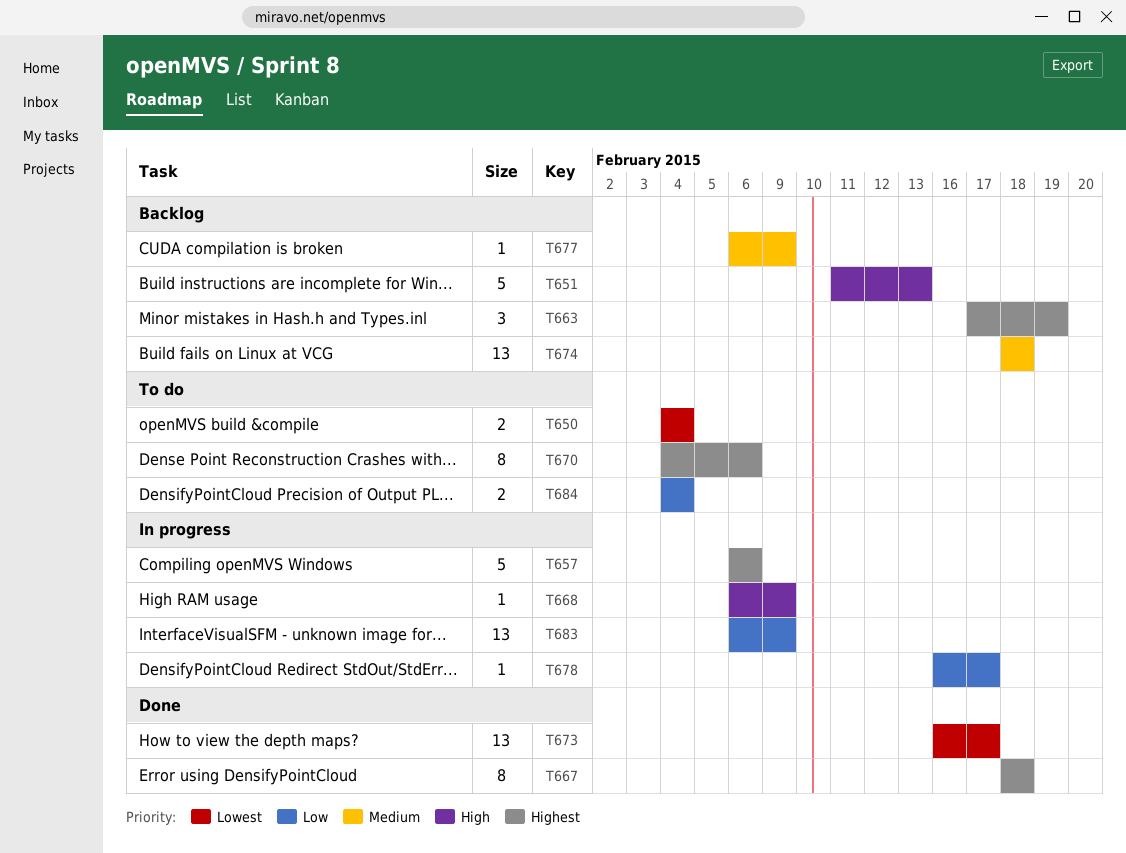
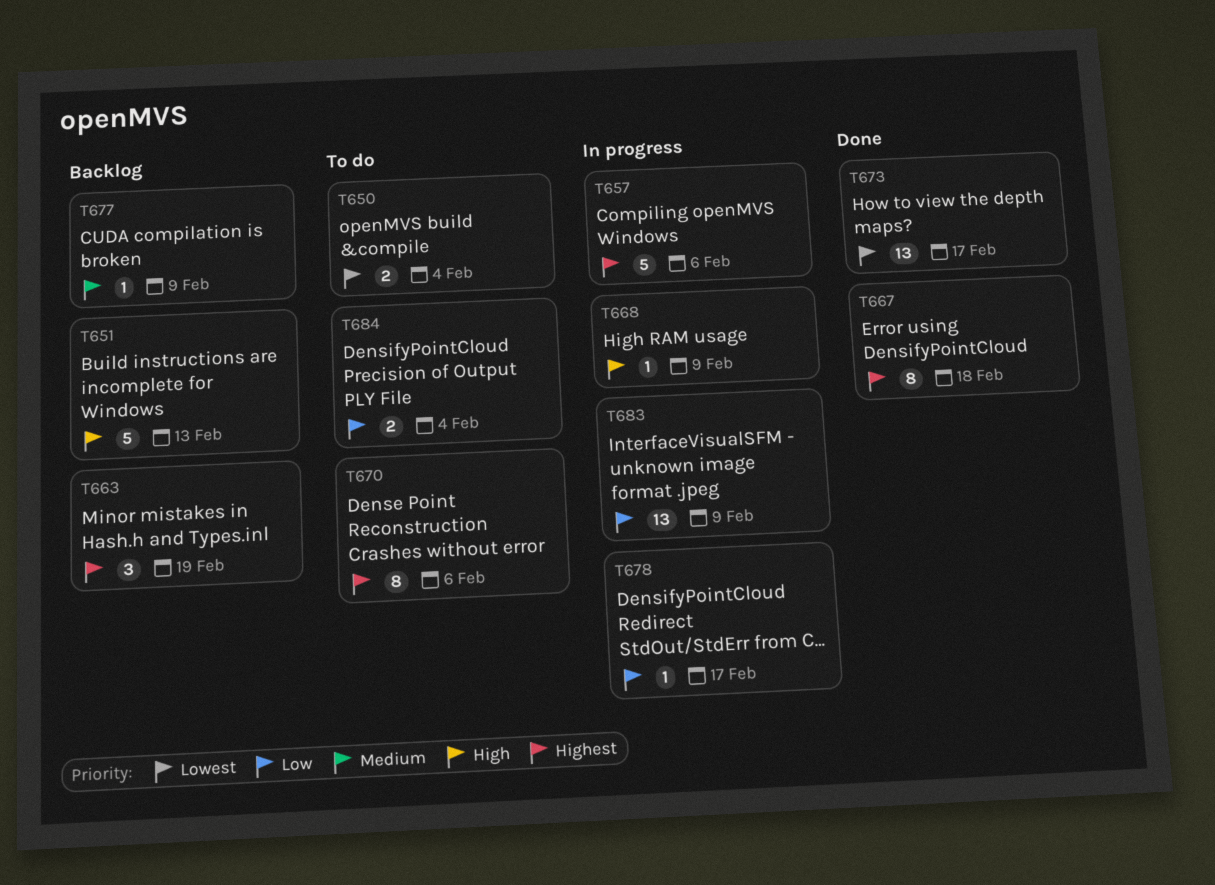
T674: present -> none

